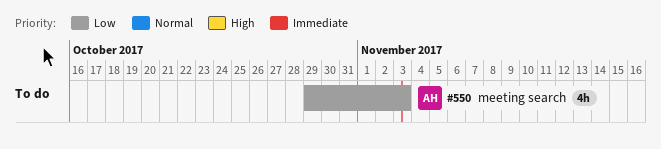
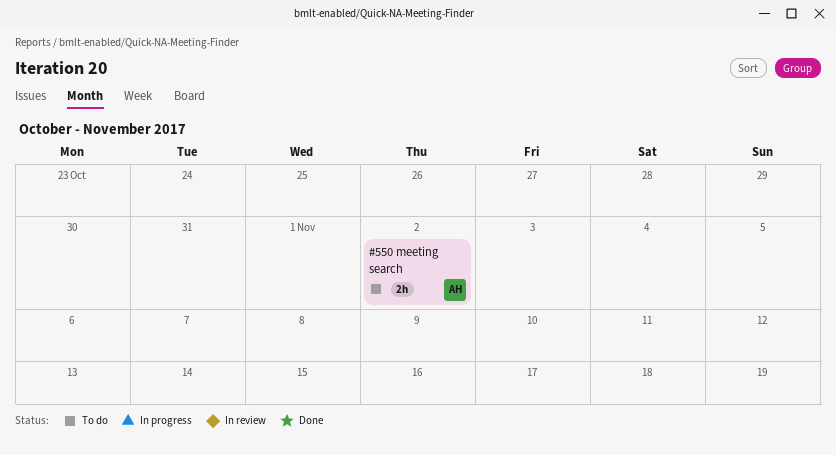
#550, estimate: 4h -> 2h
#550, due: Nov 3 -> Nov 2

